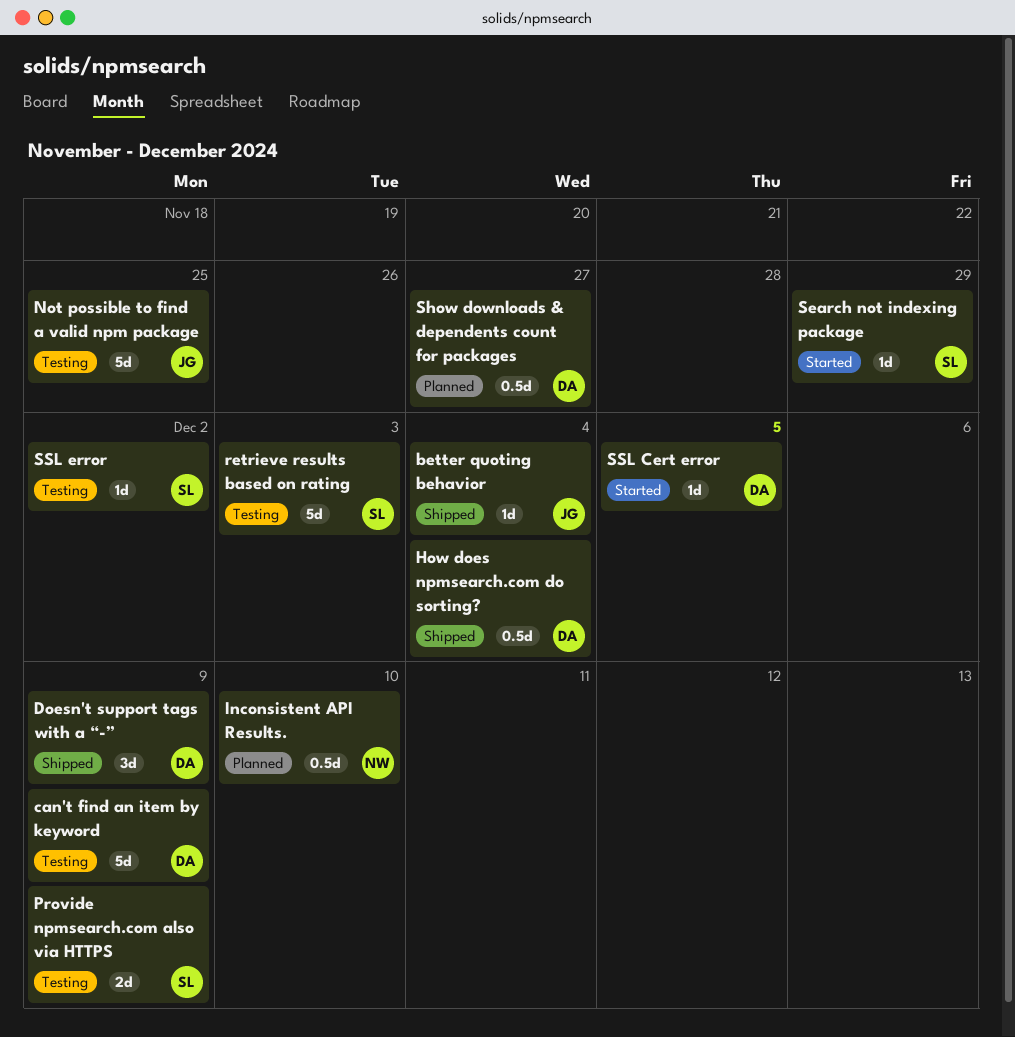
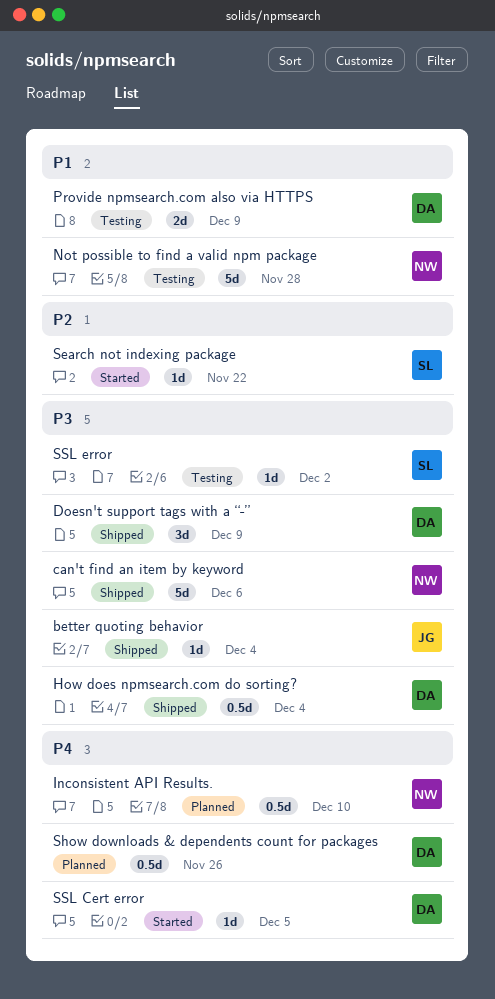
can't find an item by keyword, status: Testing -> Shipped
can't find an item by keyword, owner: DA -> NW
can't find an item by keyword, due: Dec 9 -> Dec 6
Not possible to find a valid npm package, owner: JG -> NW
Not possible to find a valid npm package, due: Nov 25 -> Nov 28
Provide npmsearch.com also via HTTPS, owner: SL -> DA
retrieve results based on rating: present -> none
Search not indexing package, due: Nov 29 -> Nov 22
Show downloads & dependents count for packages, due: Nov 27 -> Nov 26

